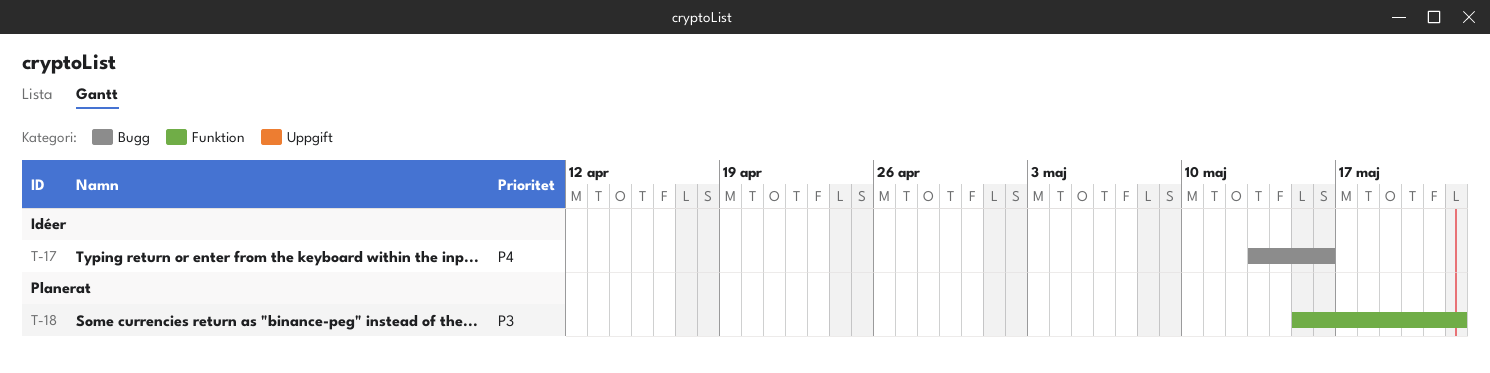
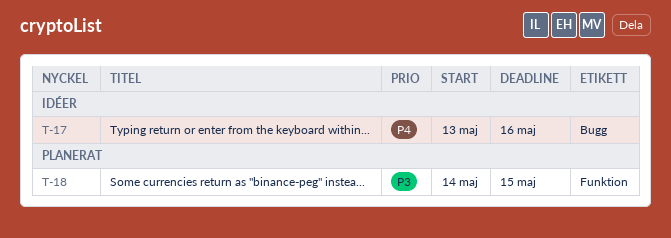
T-18, start: May 15 -> May 14
T-18, due: May 22 -> May 15

